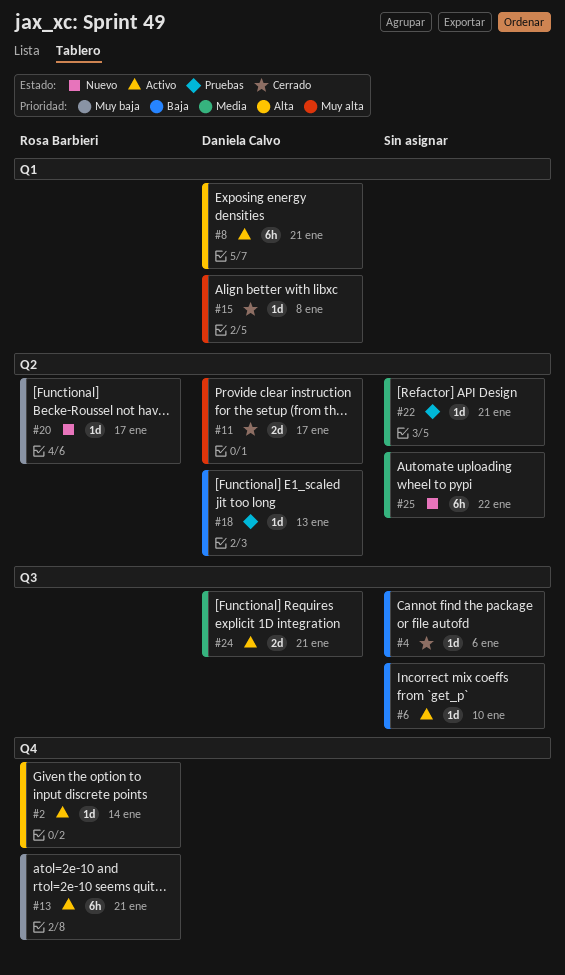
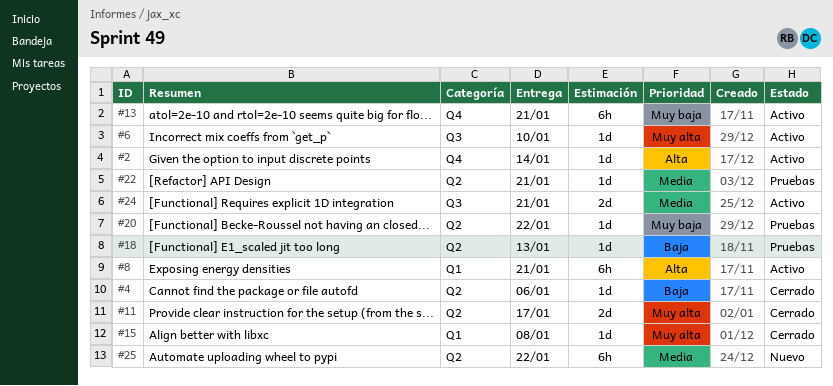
#4, label: Q3 -> Q2
#6, priority: Baja -> Muy alta
#20, status: Nuevo -> Pruebas
#20, due: Jan 17 -> Jan 22

